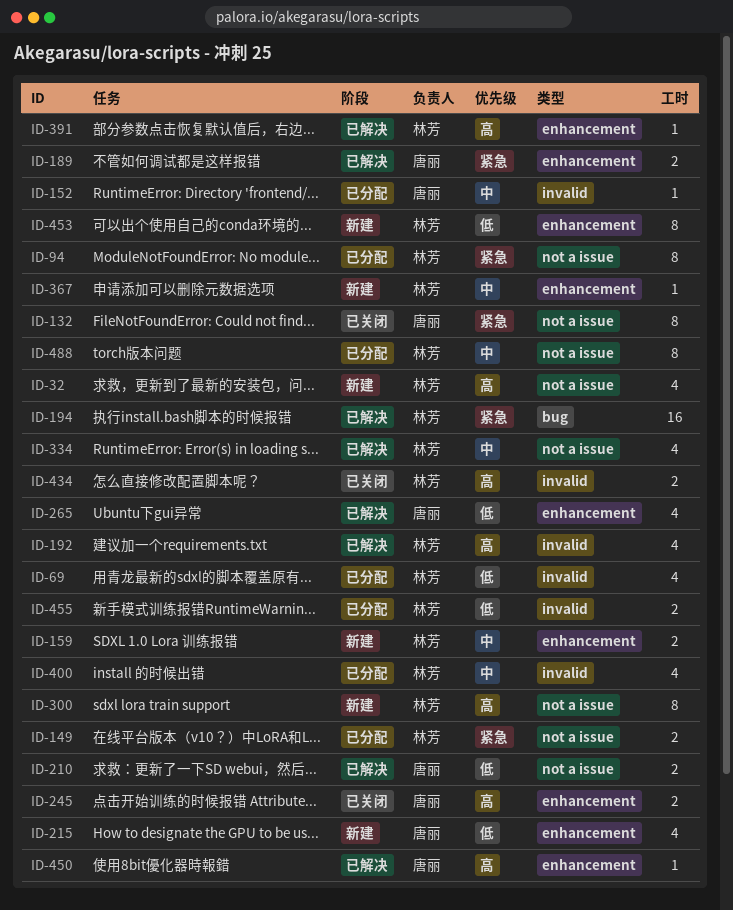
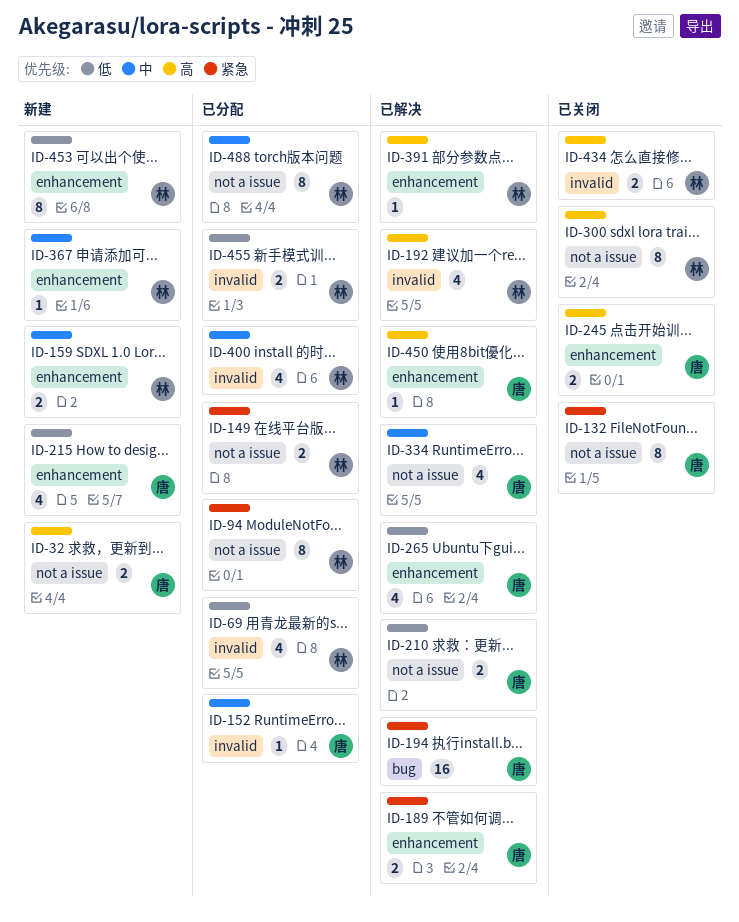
ID-32, owner: 林芳 -> 唐丽
ID-32, estimate: 4 -> 2
ID-194, owner: 林芳 -> 唐丽
ID-300, status: 新建 -> 已关闭
ID-334, owner: 林芳 -> 唐丽

